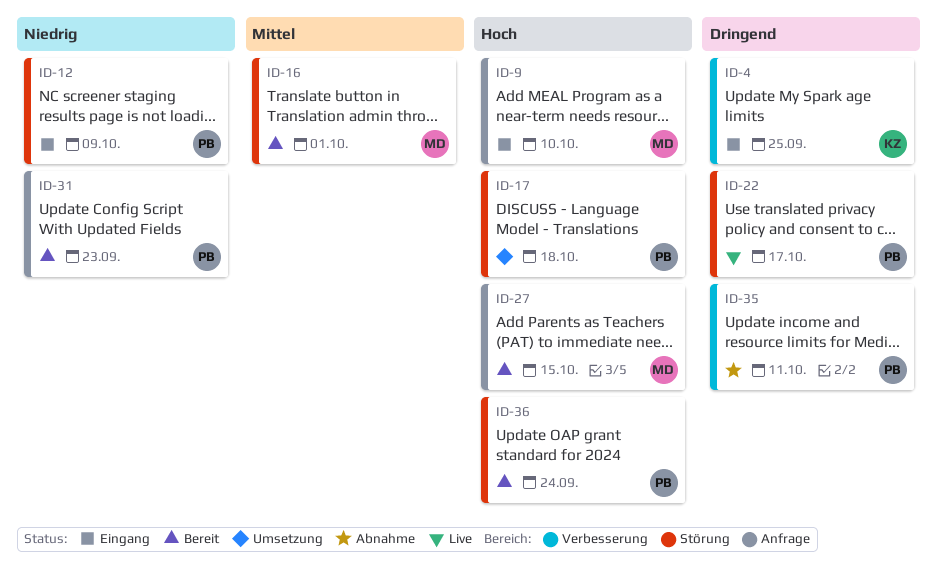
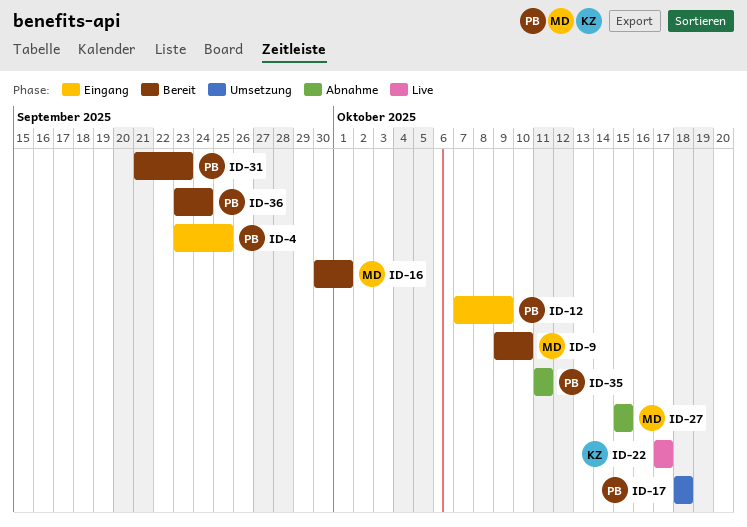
ID-4, owner: KZ -> PB
ID-9, status: Eingang -> Bereit
ID-22, owner: PB -> KZ
ID-27, status: Bereit -> Abnahme

